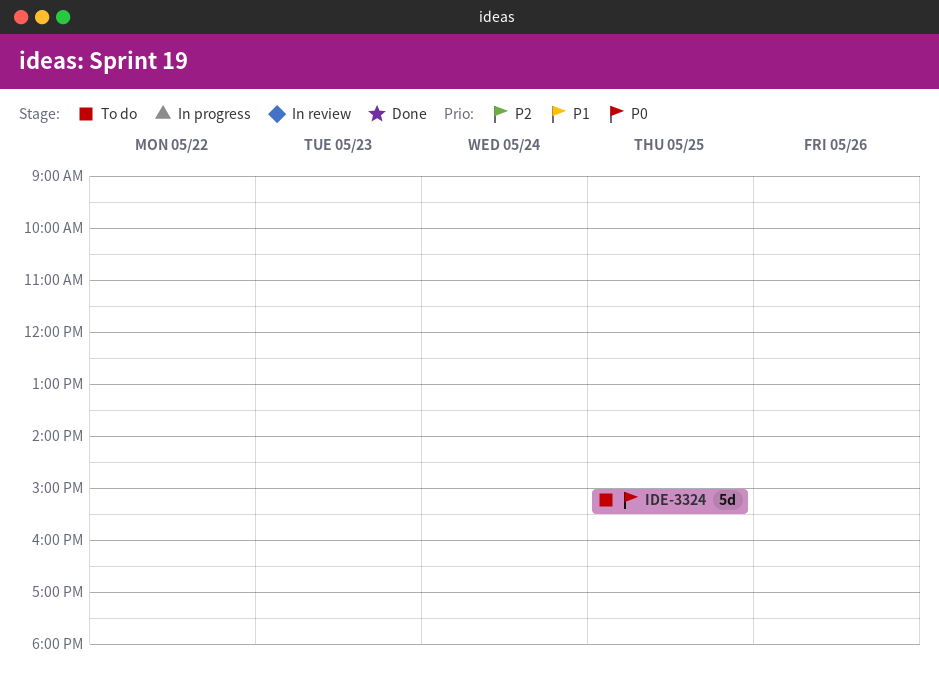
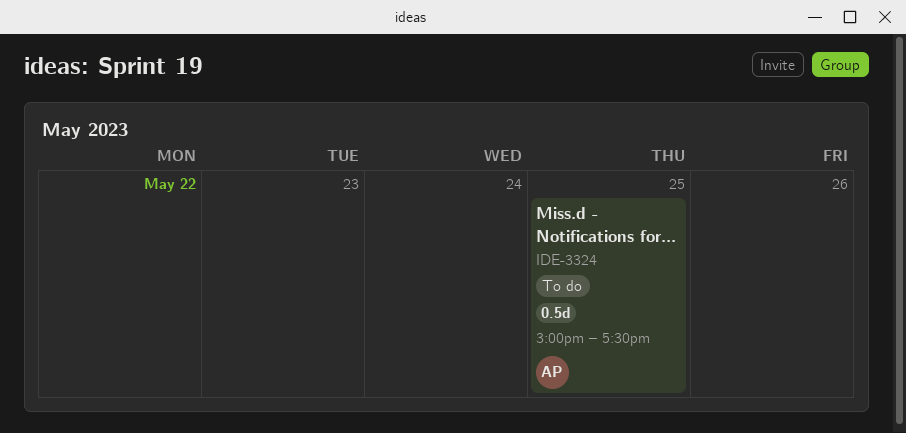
IDE-3324, estimate: 5d -> 0.5d
IDE-3324, ends: 15:30 -> 17:30

